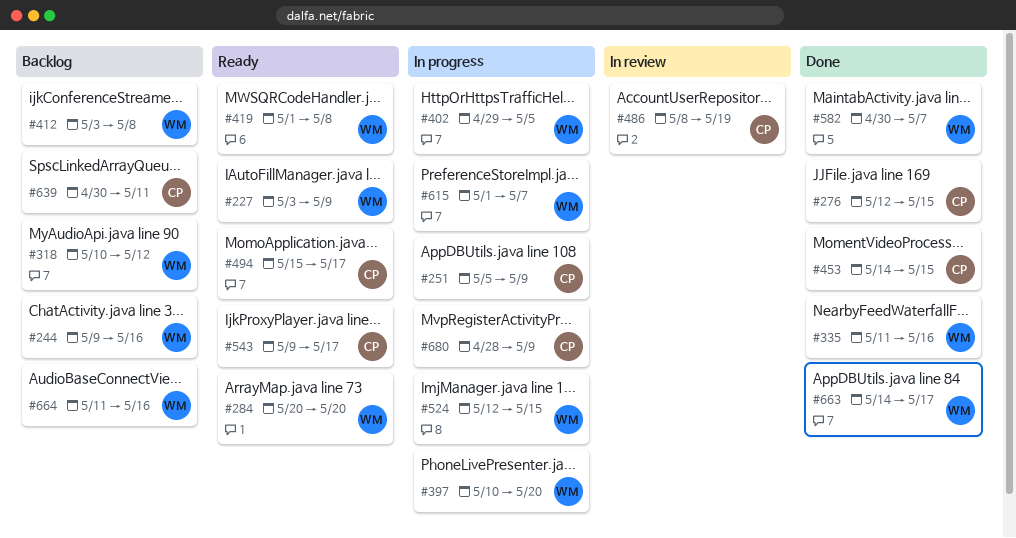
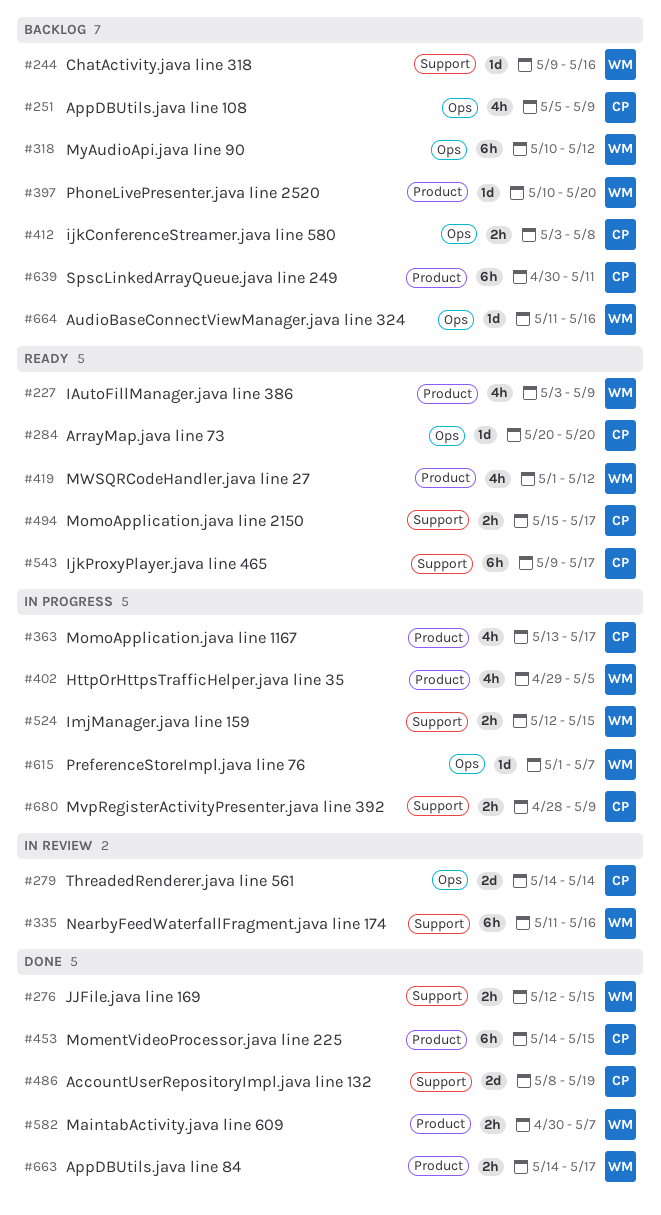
#251, status: In progress -> Backlog
#276, owner: CP -> WM
#279: none -> present
#284, owner: WM -> CP
#335, status: Done -> In review
#363: none -> present
#397, status: In progress -> Backlog
#412, owner: WM -> CP
#419, due: May 8 -> May 12
#486, status: In review -> Done

